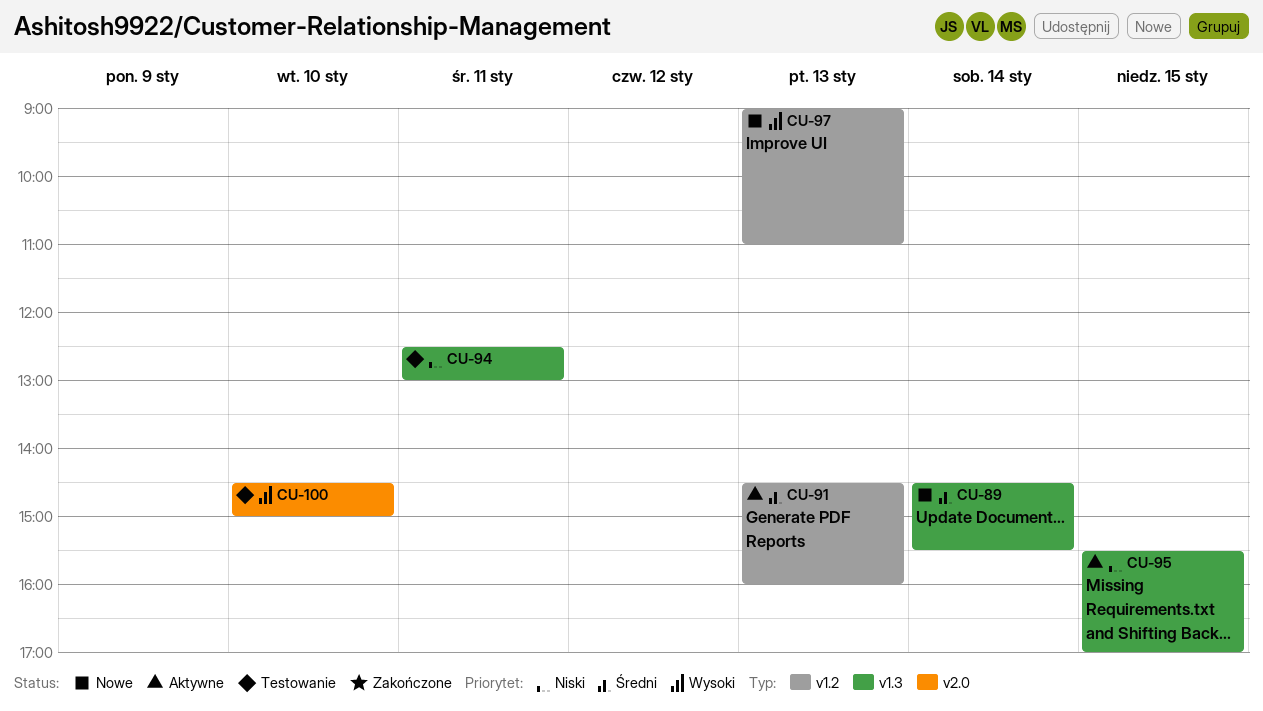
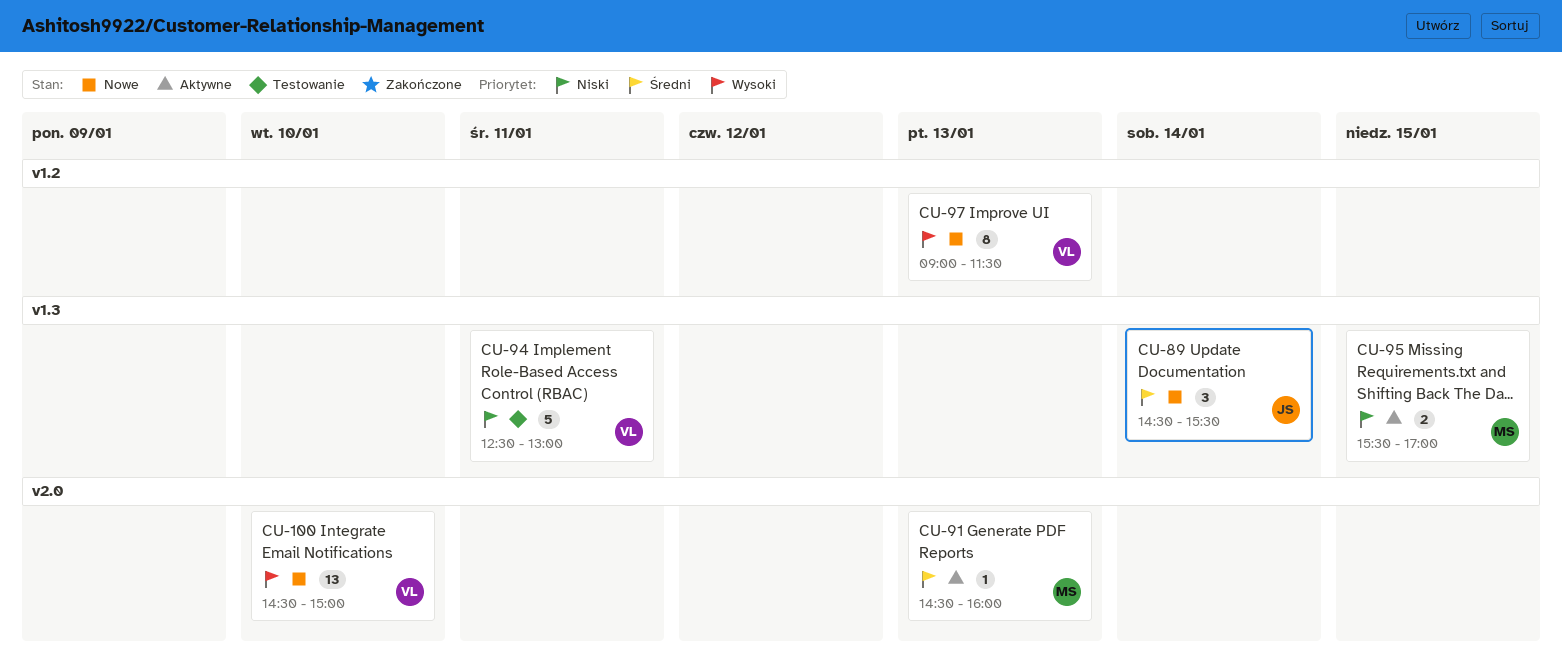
CU-91, label: v1.2 -> v2.0
CU-97, ends: 11:00 -> 11:30
CU-100, status: Testowanie -> Nowe

